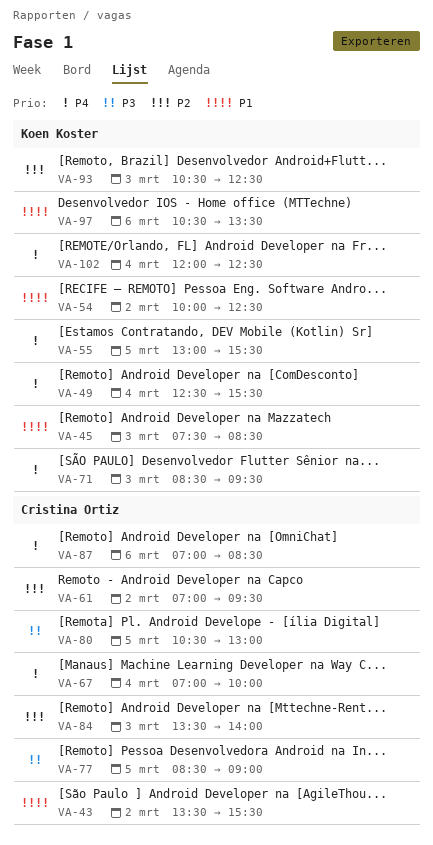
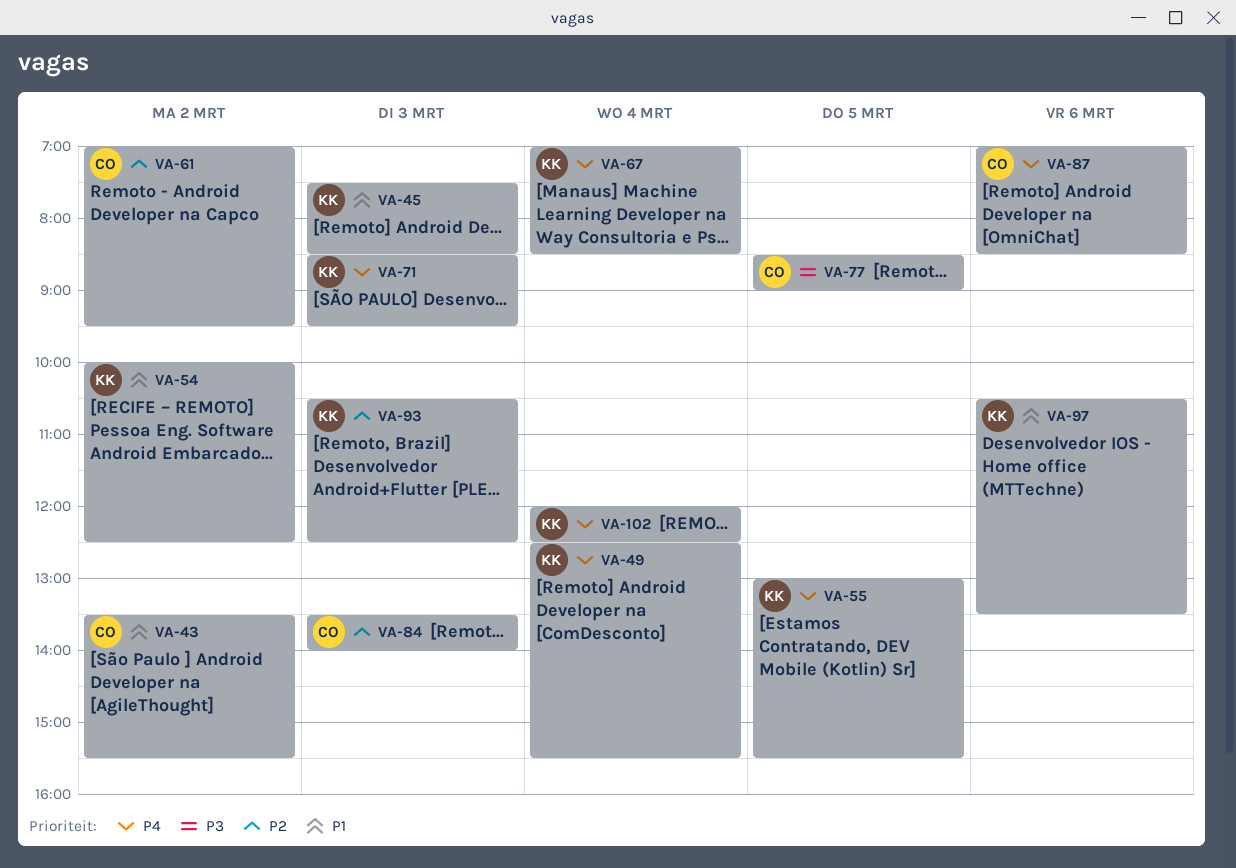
VA-67, owner: Cristina Ortiz -> Koen Koster
VA-67, ends: 10:00 -> 08:30
VA-80: present -> none

